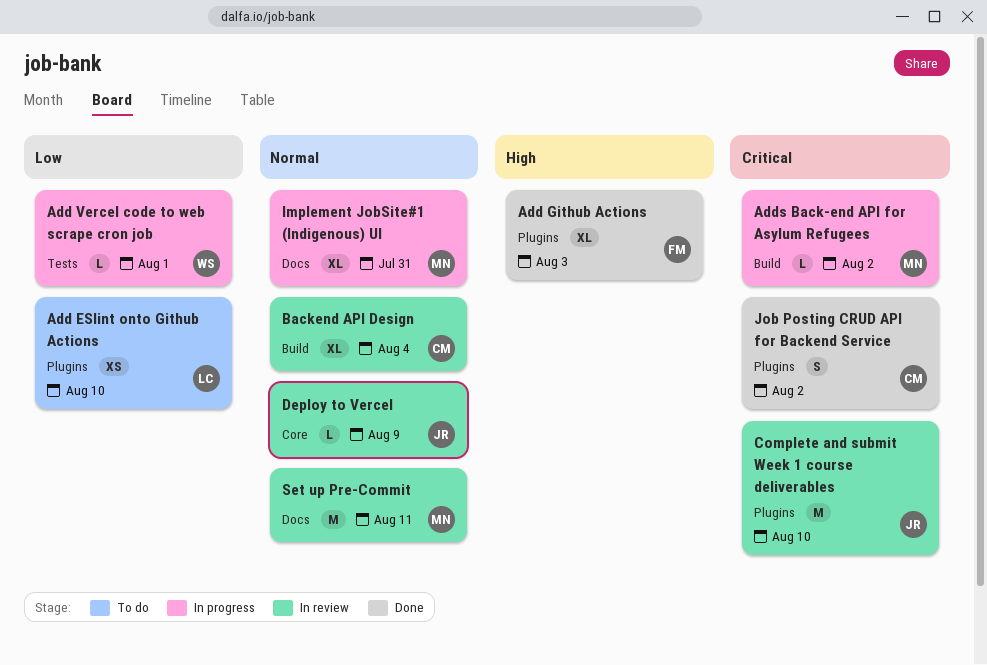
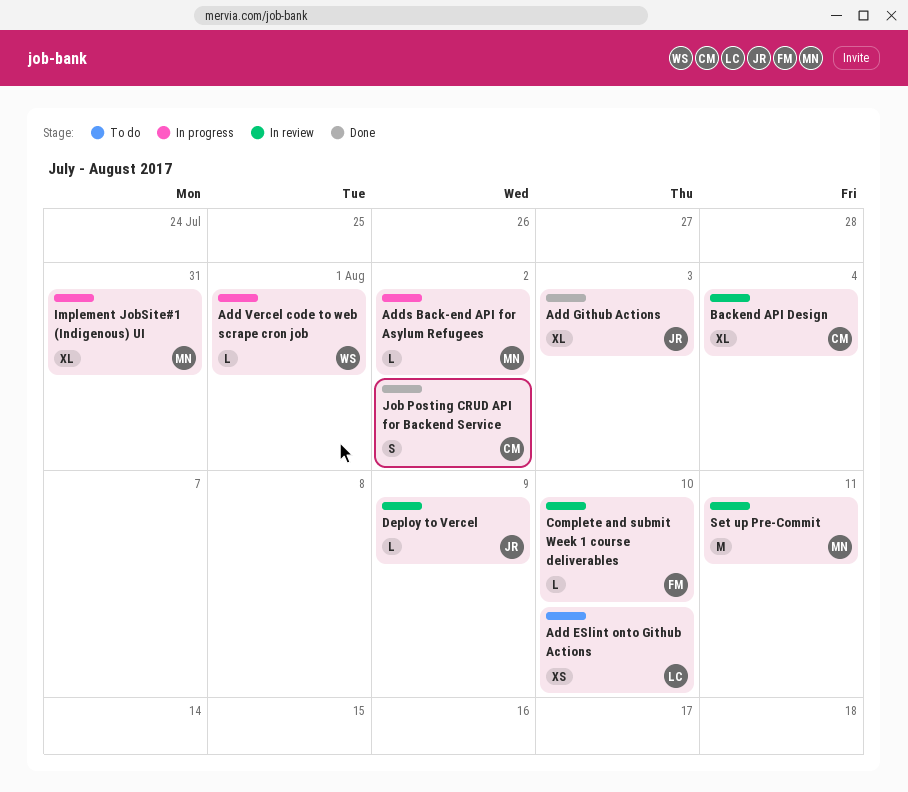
Add Github Actions, owner: FM -> JR
Complete and submit Week 1 course deliverables, owner: JR -> FM
Complete and submit Week 1 course deliverables, estimate: M -> L

